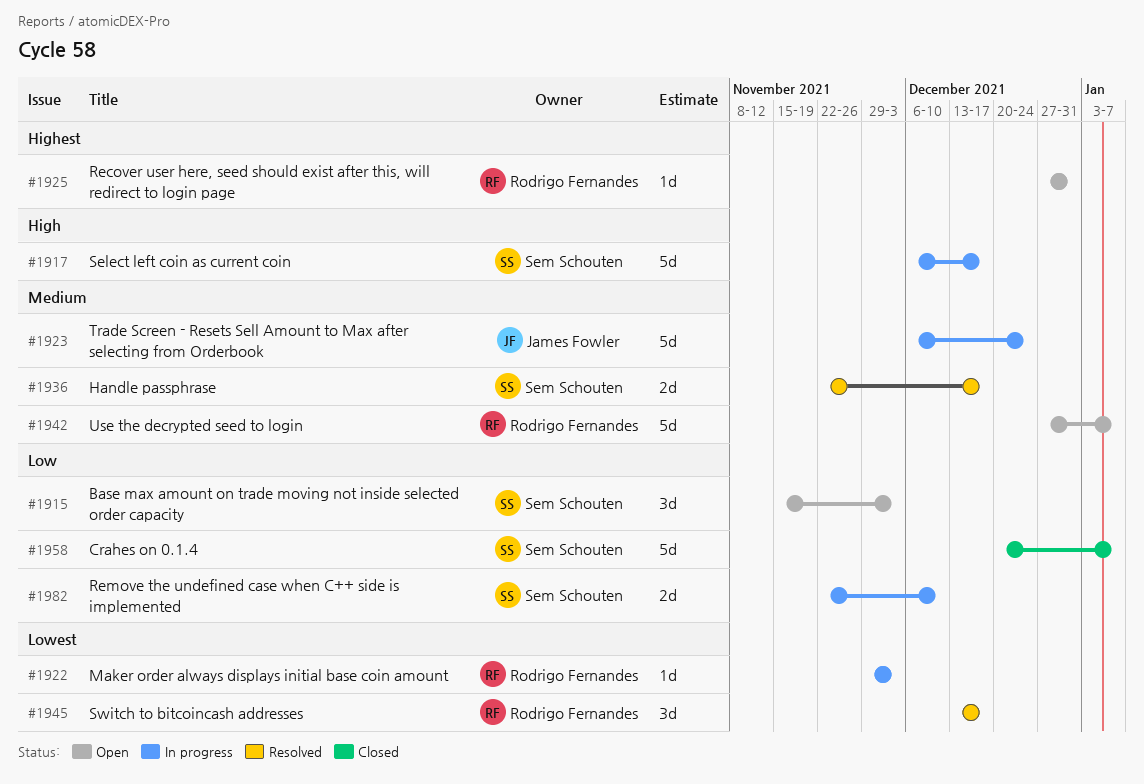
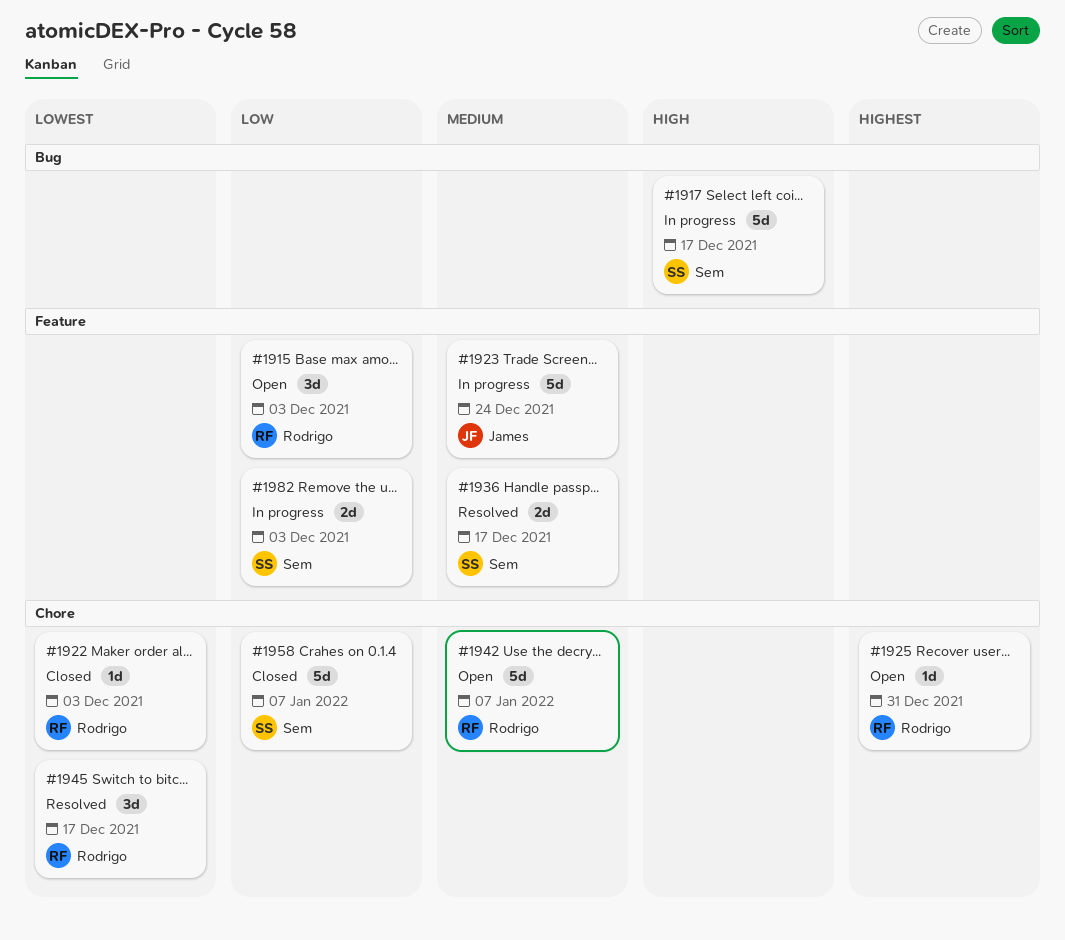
#1915, owner: Sem Schouten -> Rodrigo Fernandes
#1922, status: In progress -> Closed
#1982, due: Dec 10 -> Dec 3

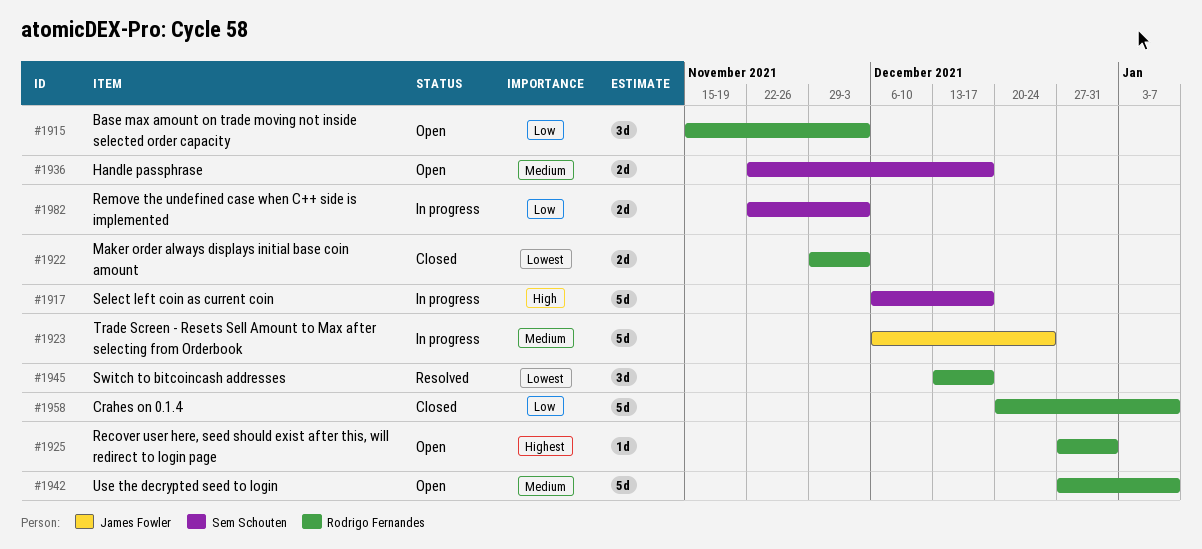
#1922, estimate: 1d -> 2d
#1936, status: Resolved -> Open
#1958, owner: Sem Schouten -> Rodrigo Fernandes

